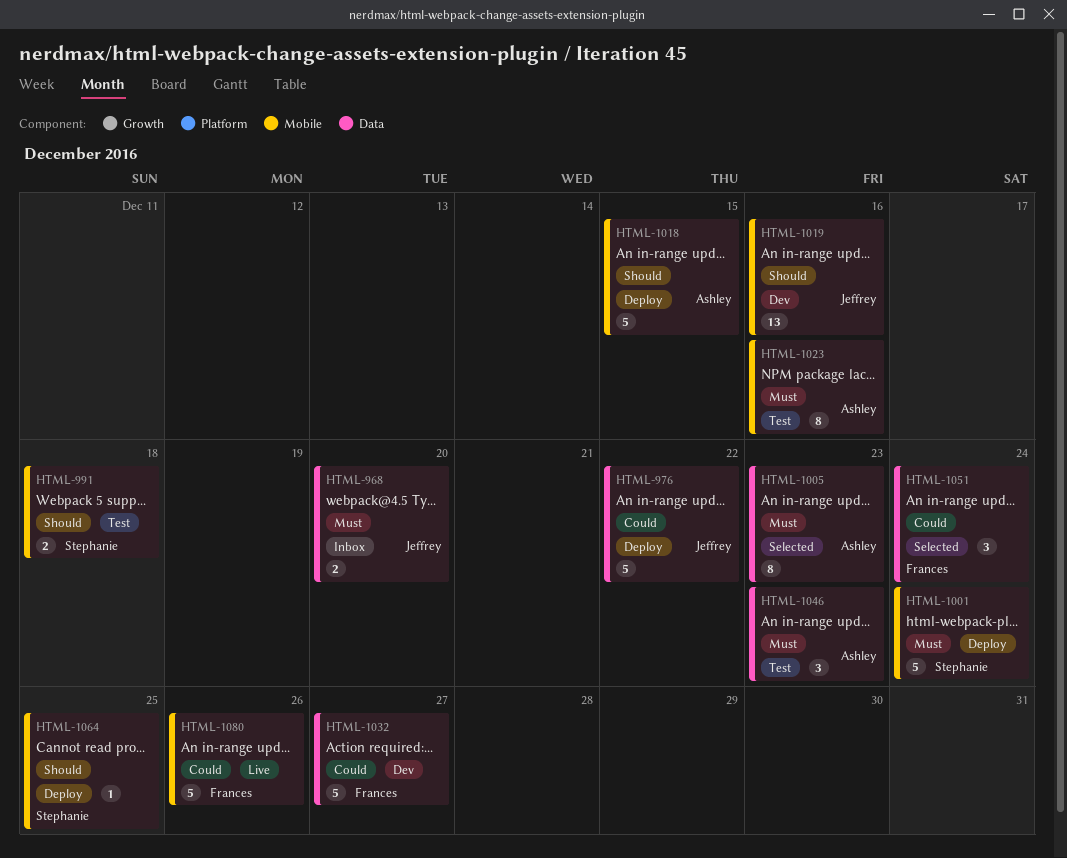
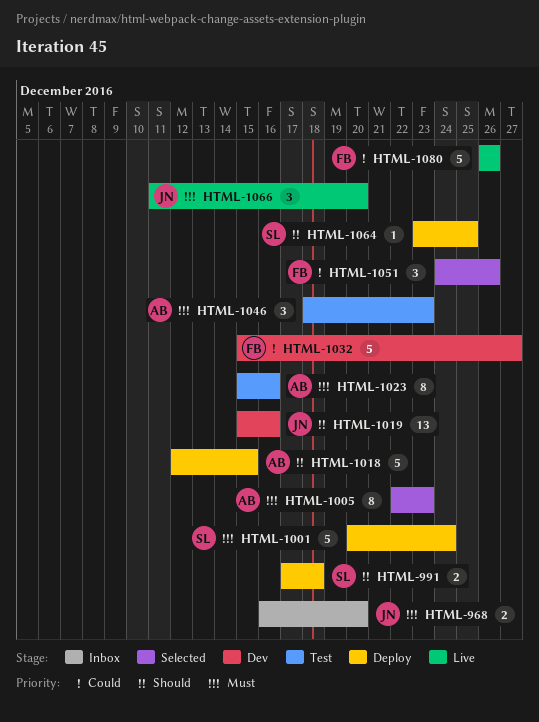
HTML-976: present -> none
HTML-991, status: Test -> Deploy
HTML-1051, due: Dec 24 -> Dec 26
HTML-1066: none -> present

